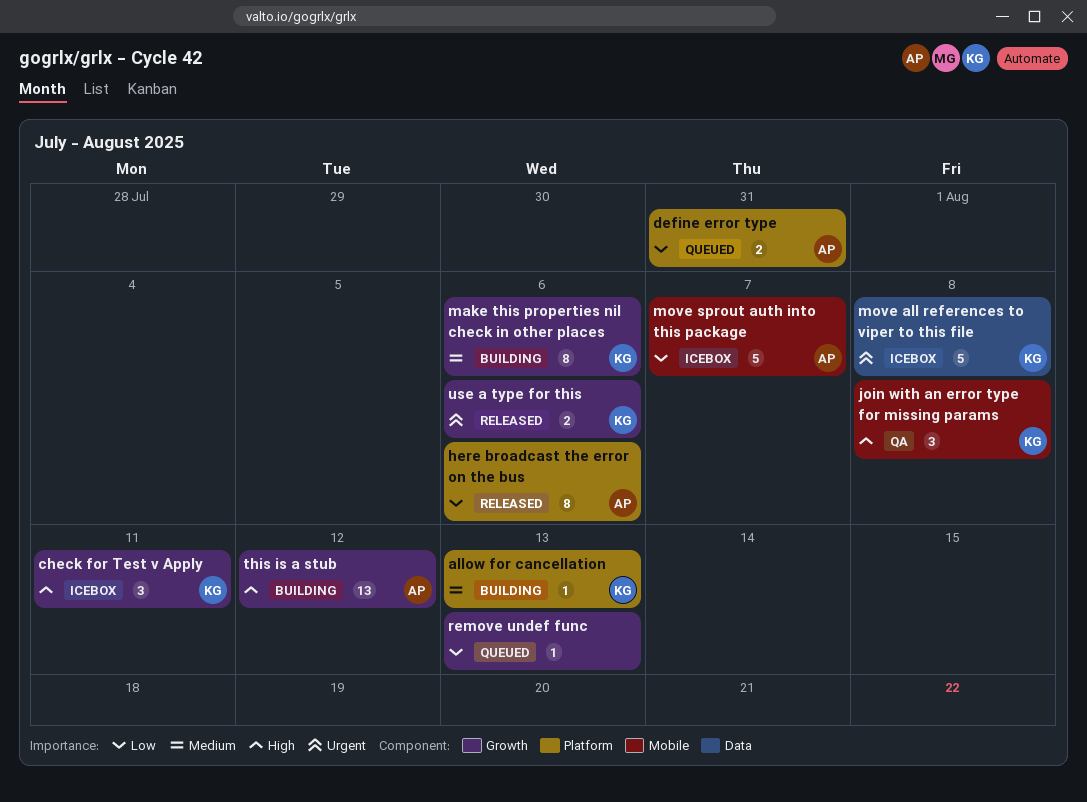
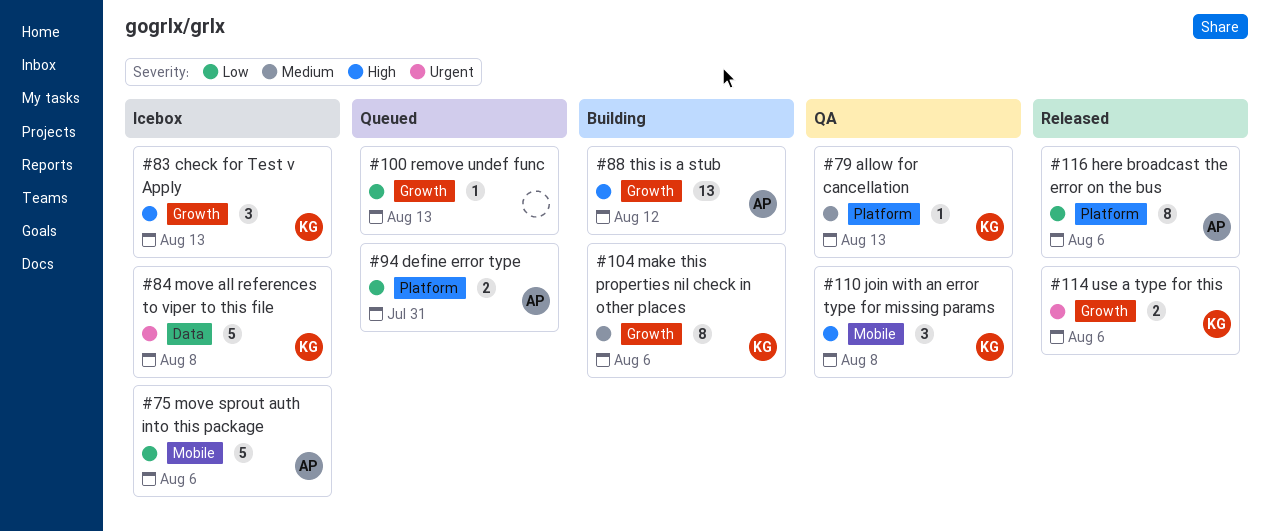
allow for cancellation, status: Building -> QA
check for Test v Apply, due: Aug 11 -> Aug 13
move sprout auth into this package, due: Aug 7 -> Aug 6

